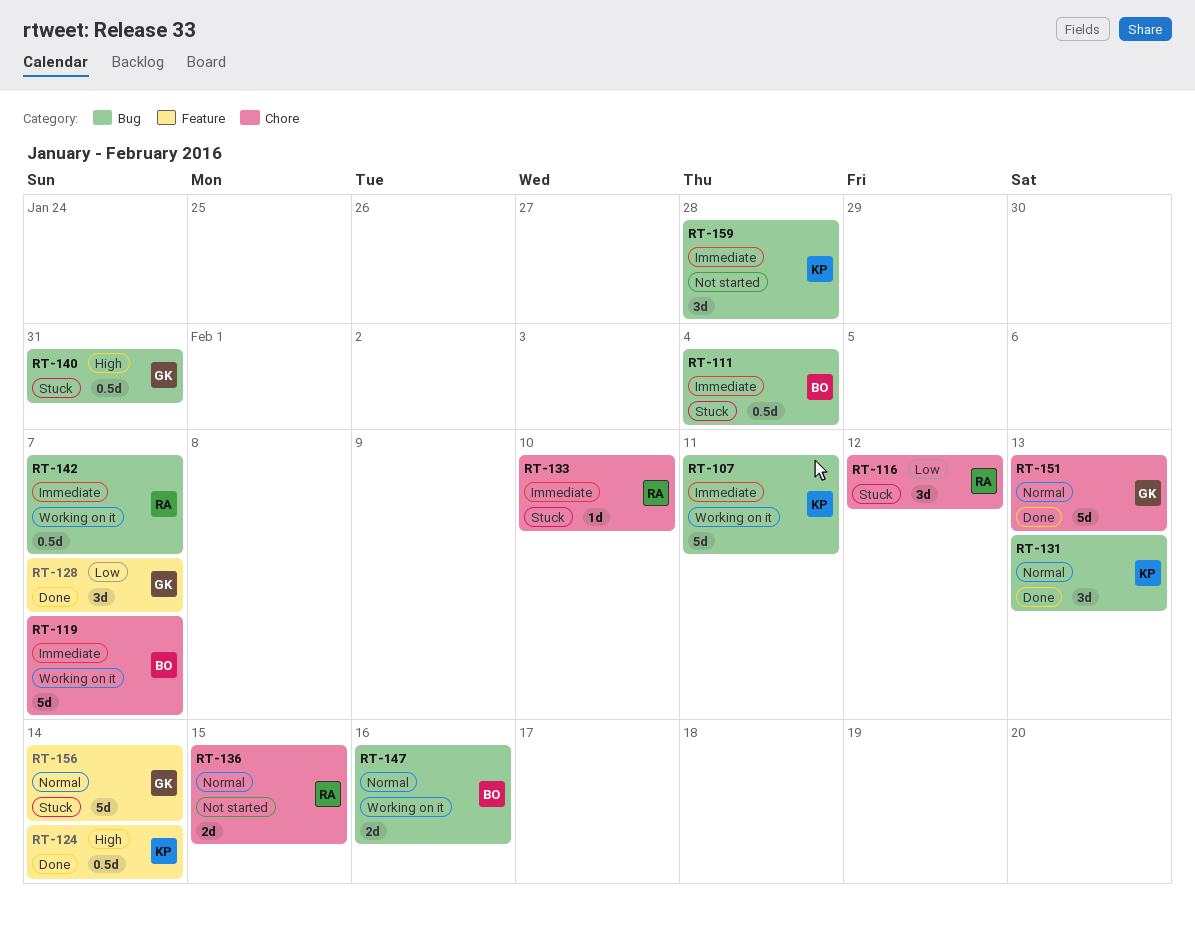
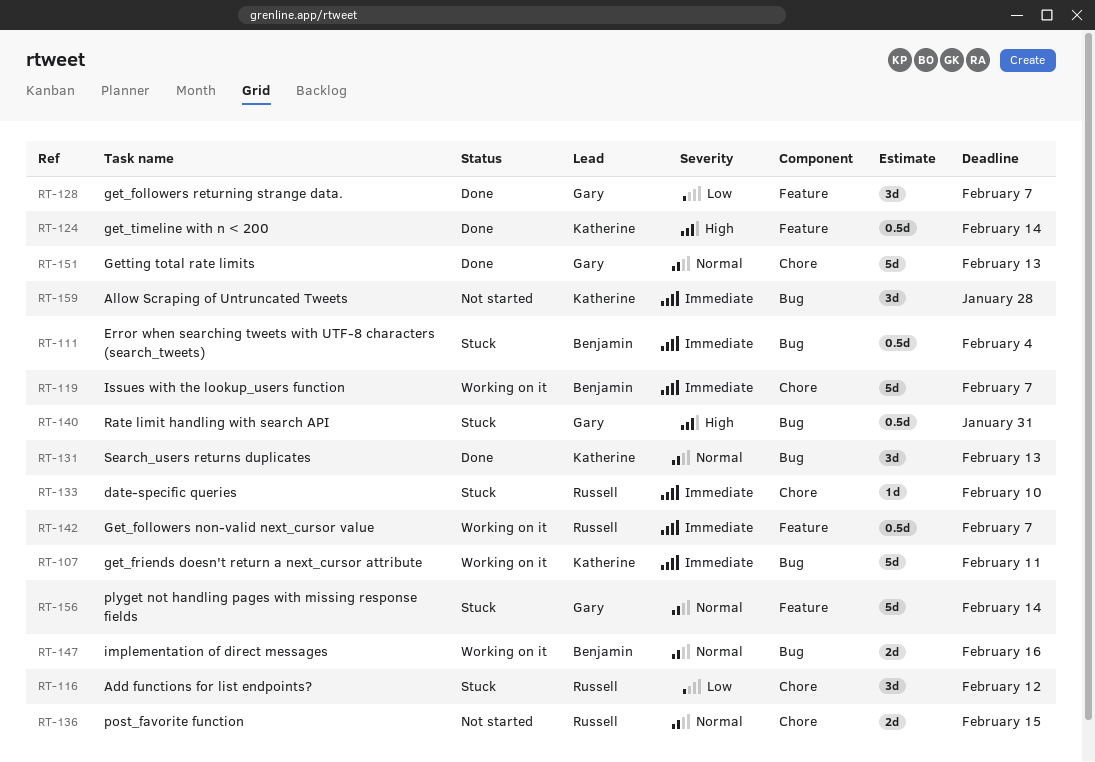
RT-142, label: Bug -> Feature

